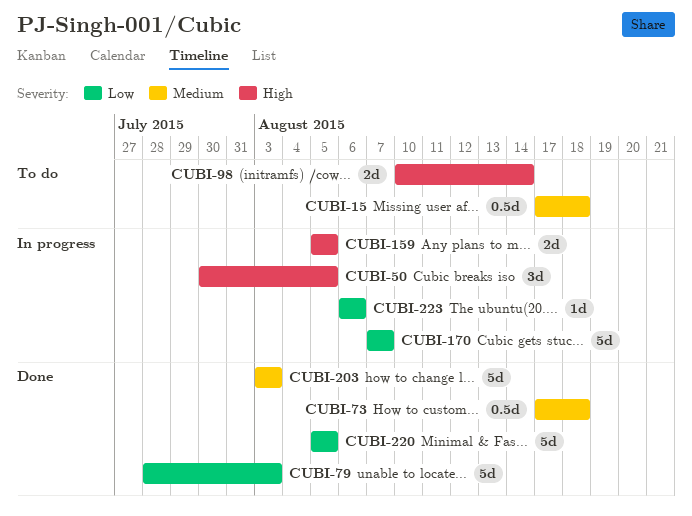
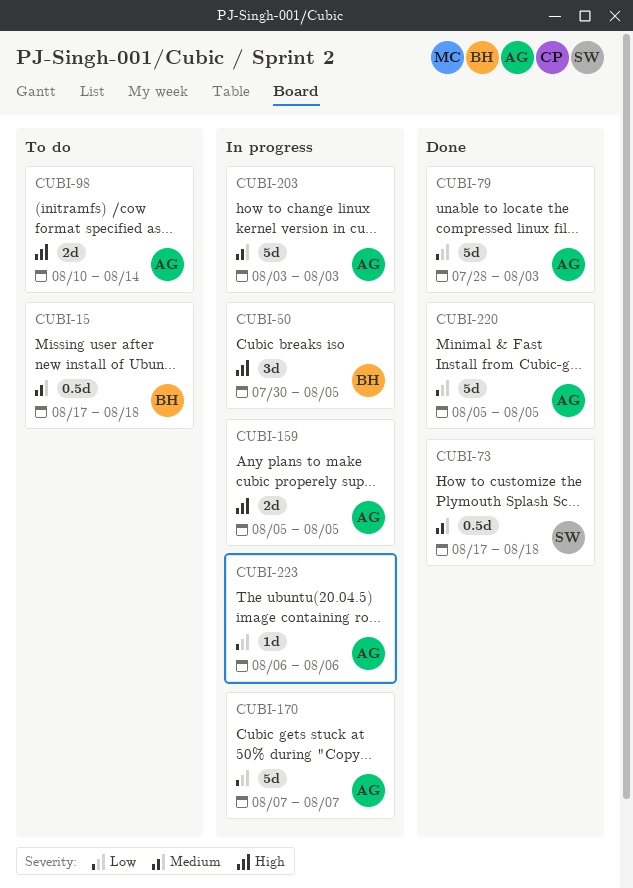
CUBI-203, status: Done -> In progress

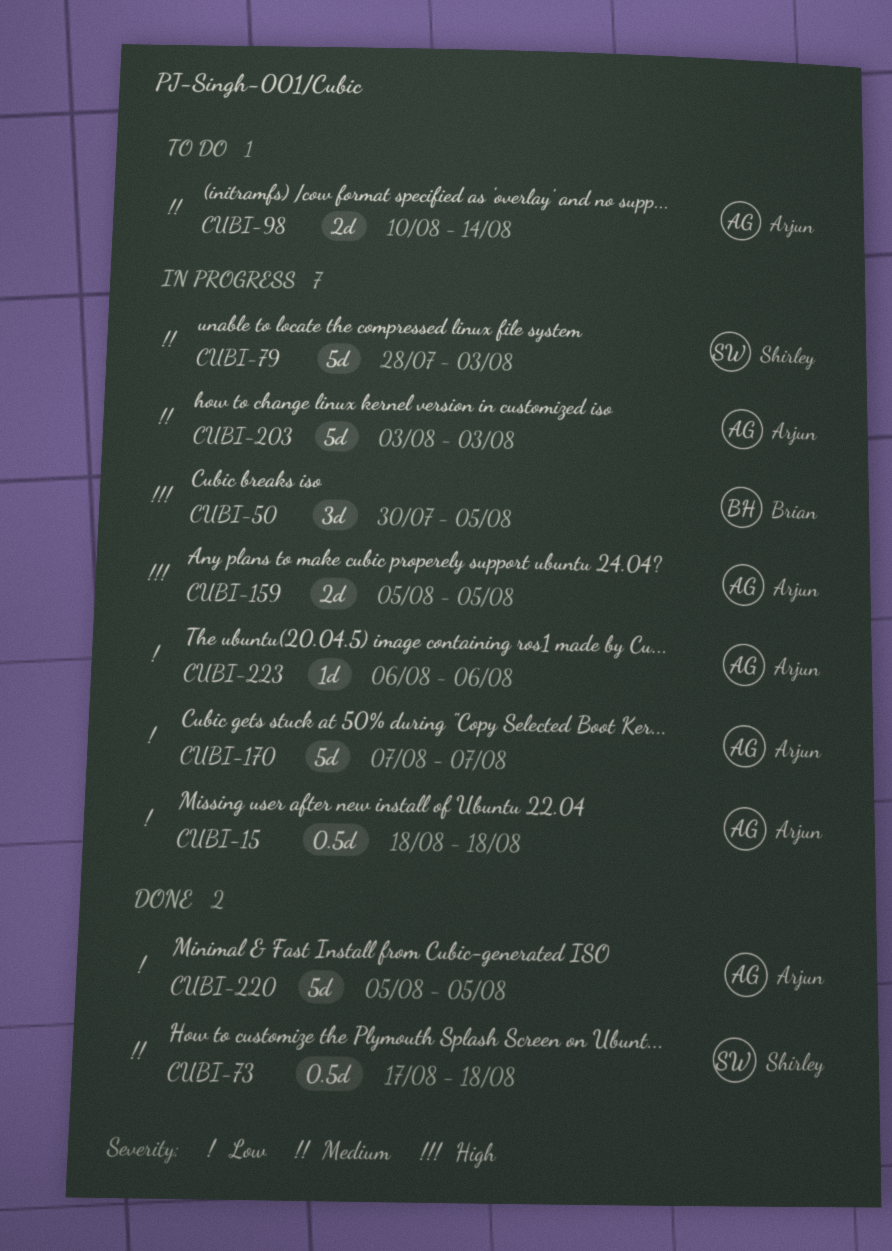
CUBI-15, status: To do -> In progress
CUBI-15, owner: Brian -> Arjun
CUBI-15, priority: Medium -> Low
CUBI-15, start: Aug 17 -> Aug 18
CUBI-79, status: Done -> In progress
CUBI-79, owner: Arjun -> Shirley
CUBI-79, priority: Low -> Medium
CUBI-98, priority: High -> Medium

